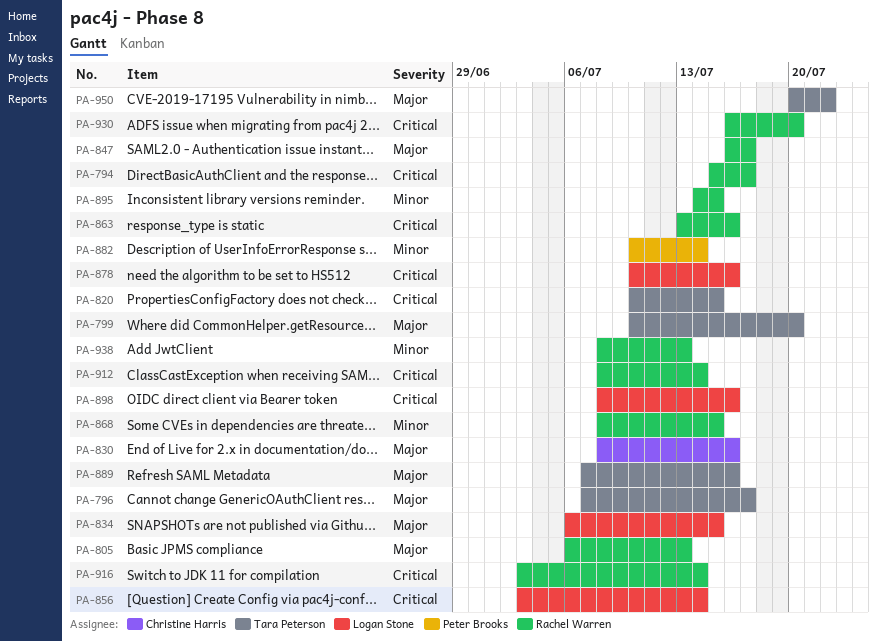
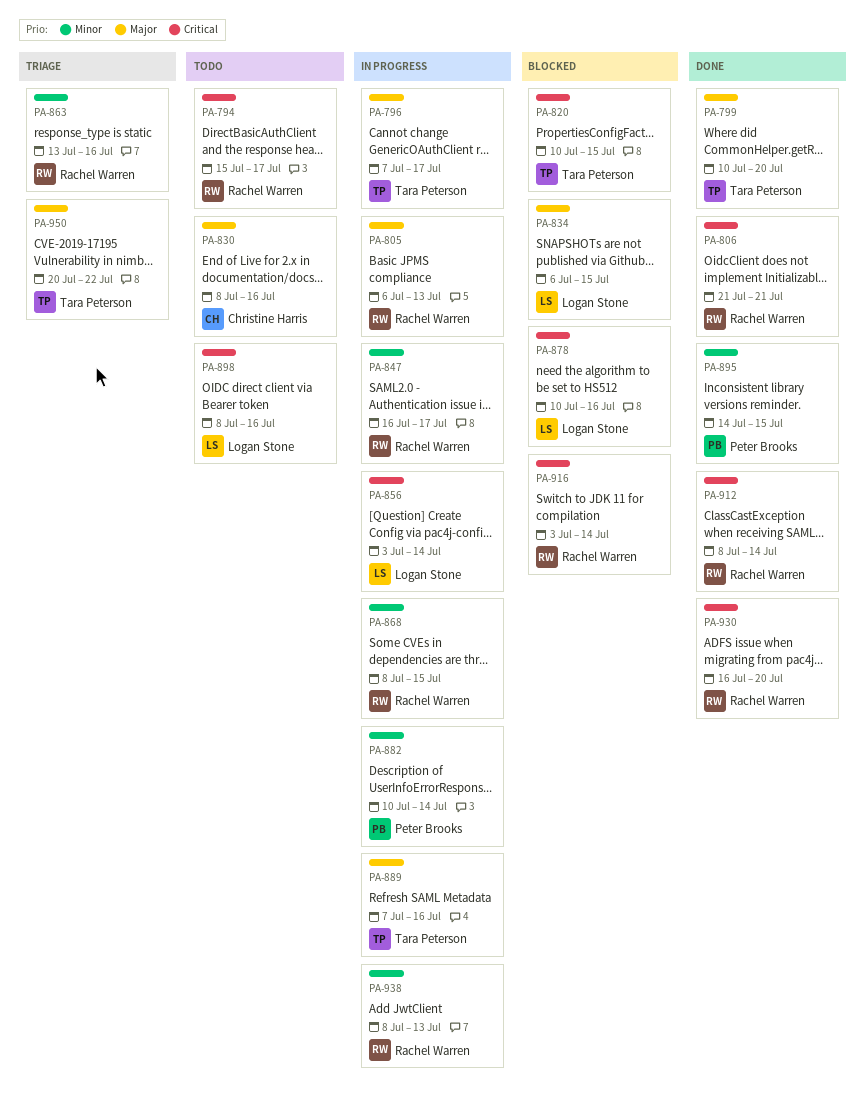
PA-806: none -> present
PA-847, priority: Major -> Minor
PA-863, priority: Critical -> Minor
PA-895, owner: Rachel Warren -> Peter Brooks

